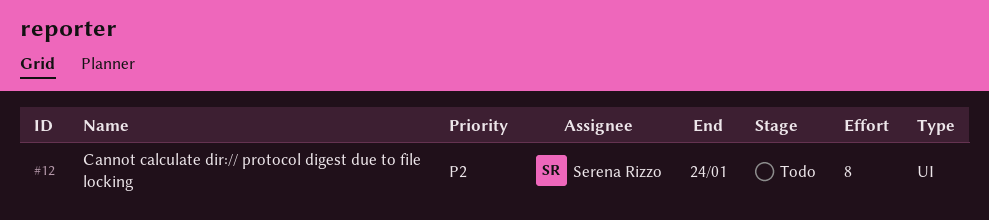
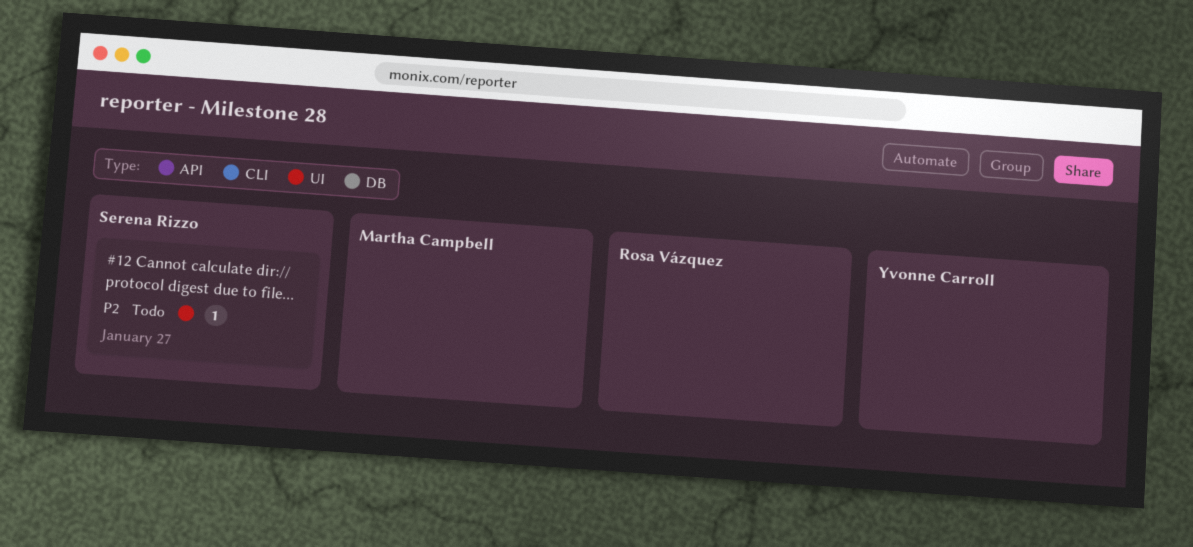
#12, estimate: 8 -> 1
#12, due: Jan 24 -> Jan 27

